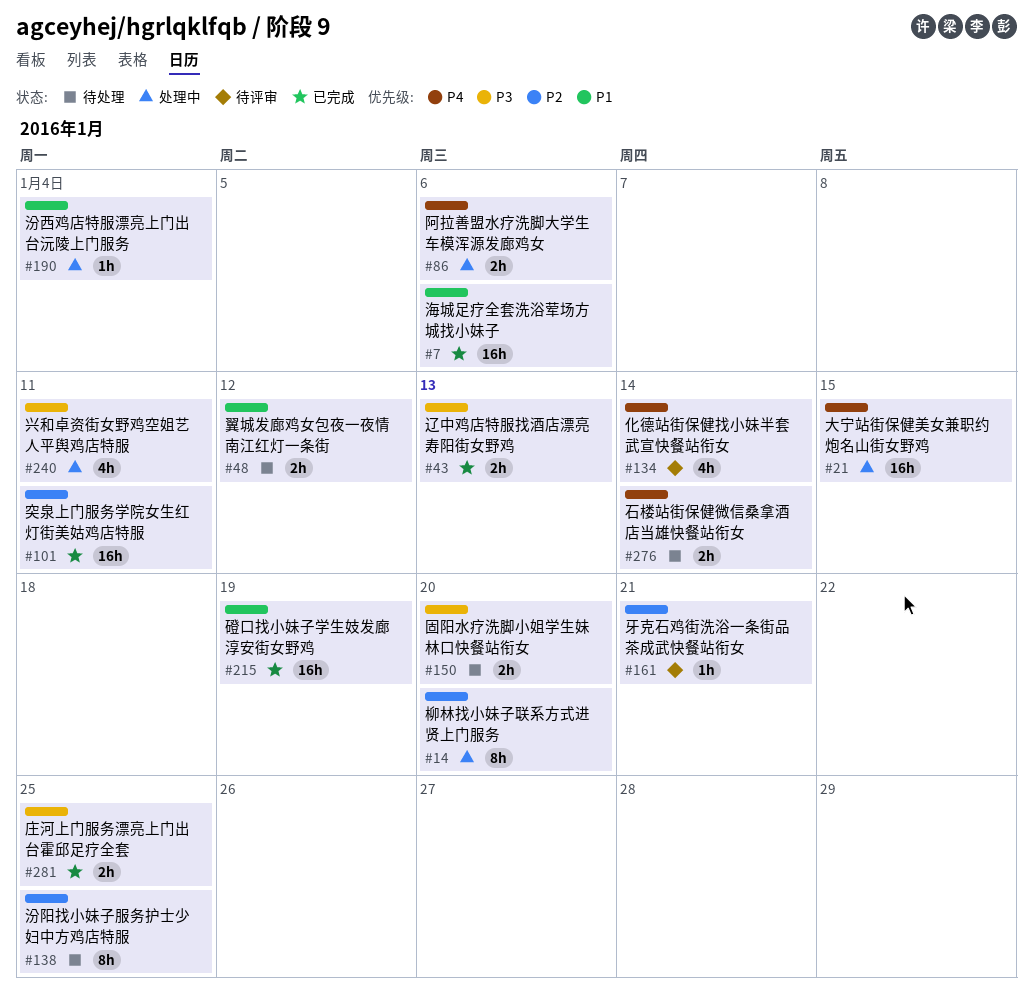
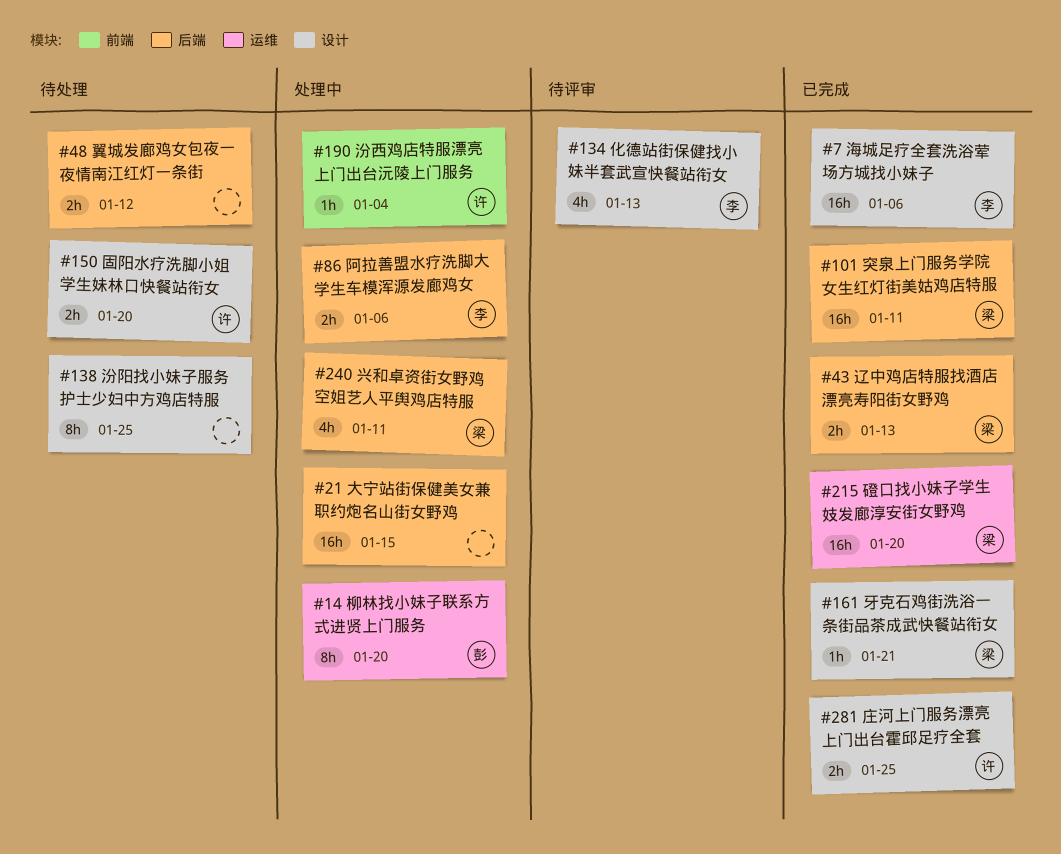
#134, due: Jan 14 -> Jan 13
#161, status: 待评审 -> 已完成
#215, due: Jan 19 -> Jan 20
#276: present -> none

